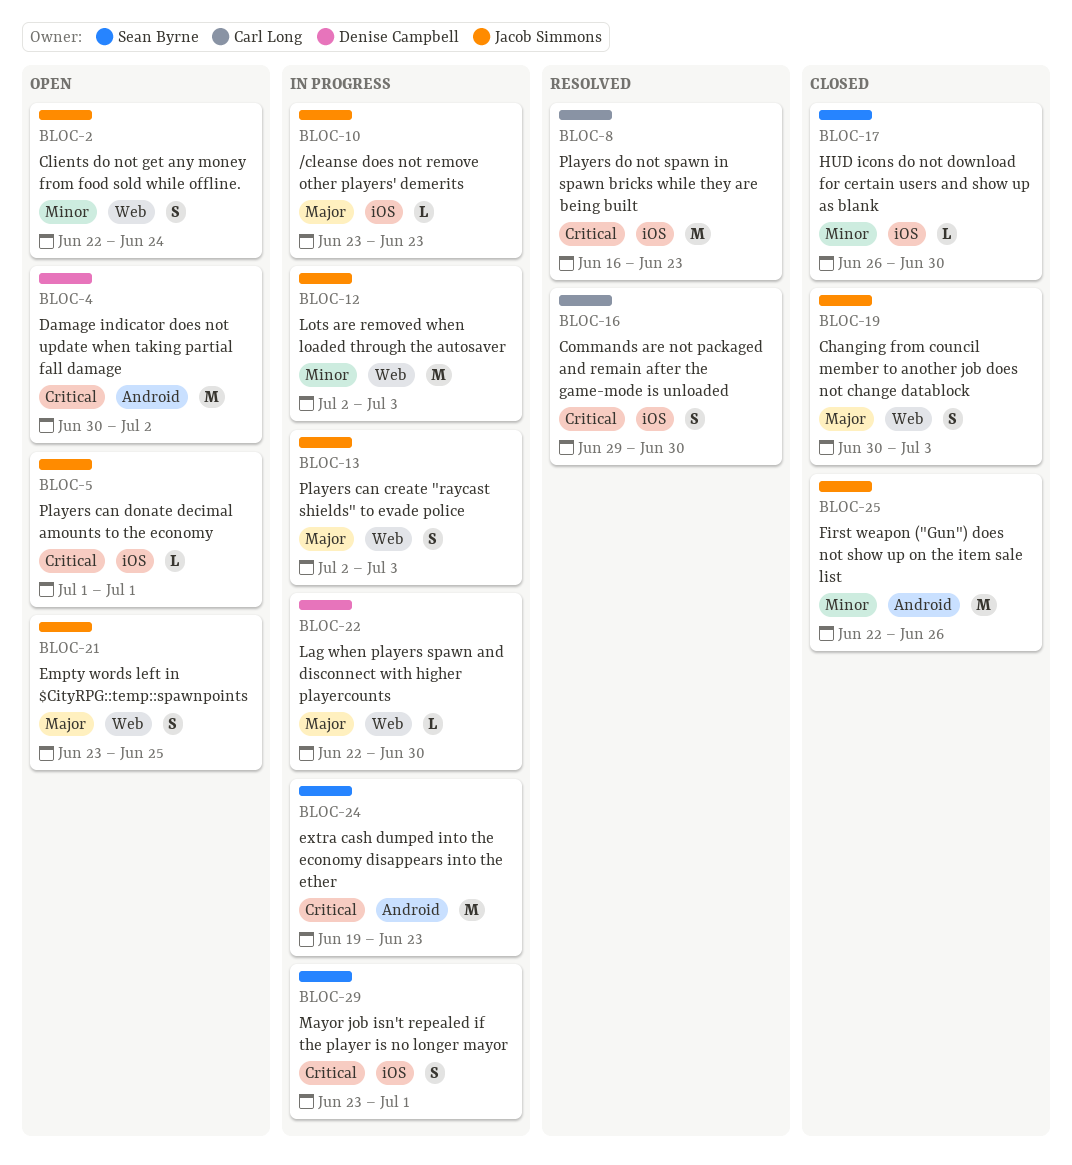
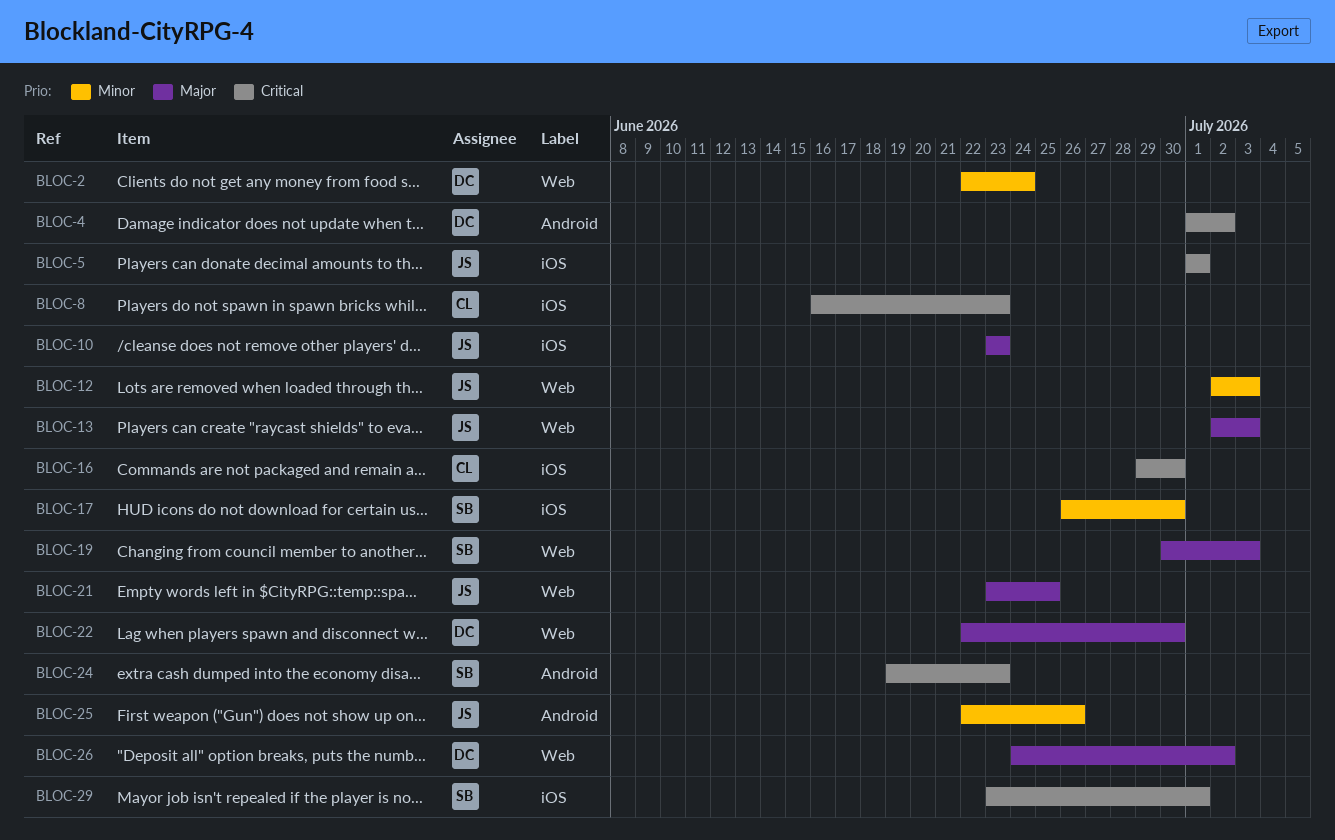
BLOC-2, owner: Jacob Simmons -> Denise Campbell
BLOC-4, start: Jun 30 -> Jul 1
BLOC-19, owner: Jacob Simmons -> Sean Byrne
BLOC-26: none -> present

